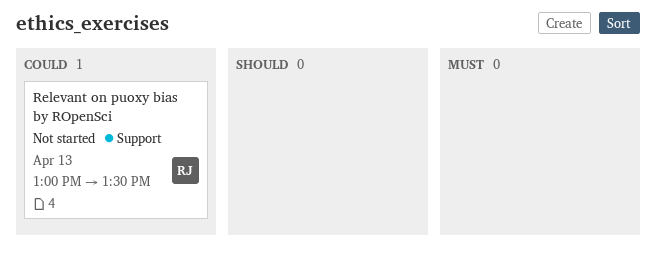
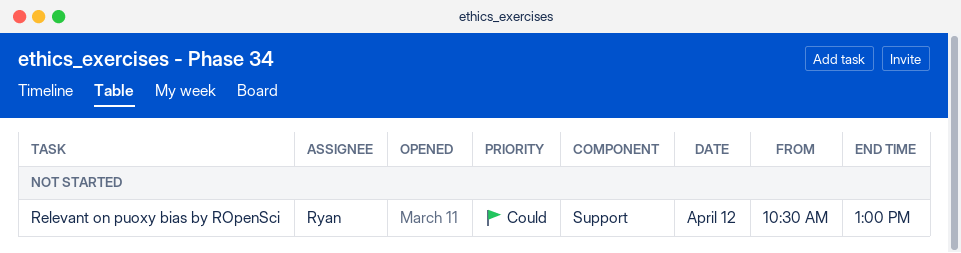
Relevant on puoxy bias by ROpenSci, day: Apr 13 -> Apr 12
Relevant on puoxy bias by ROpenSci, begins: 13:00 -> 10:30
Relevant on puoxy bias by ROpenSci, ends: 13:30 -> 13:00

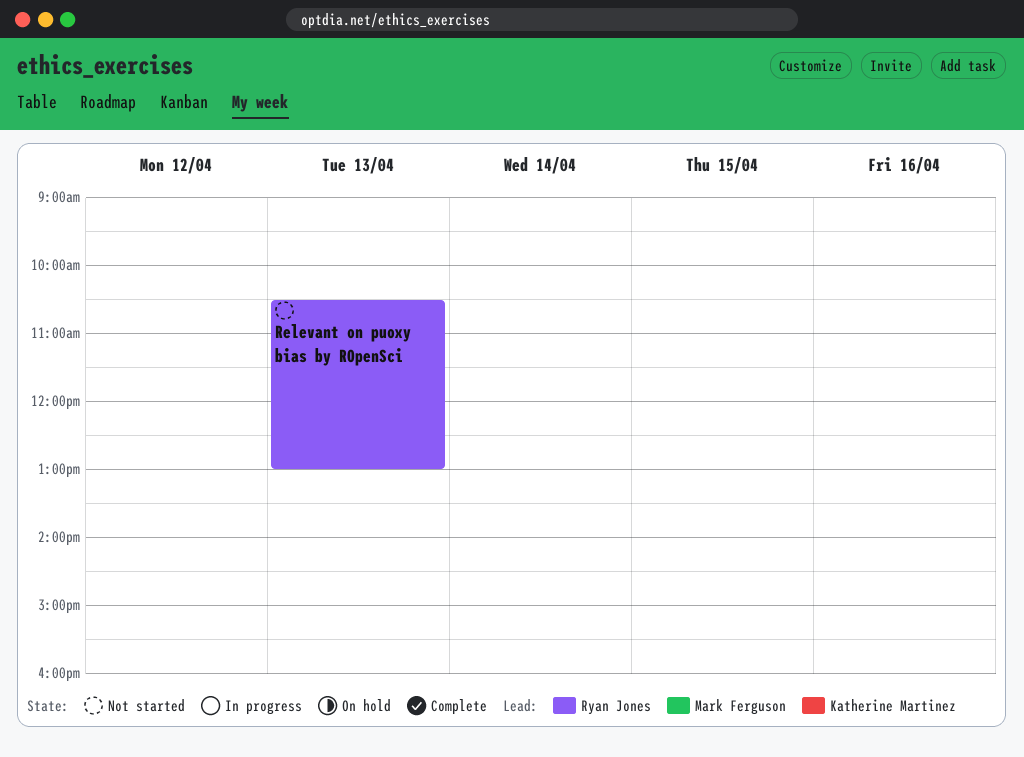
Relevant on puoxy bias by ROpenSci, day: Apr 12 -> Apr 13

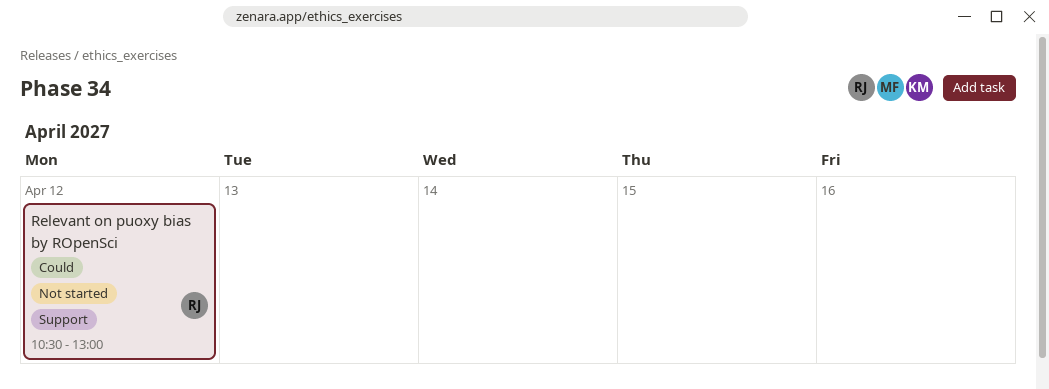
Relevant on puoxy bias by ROpenSci, day: Apr 13 -> Apr 12

